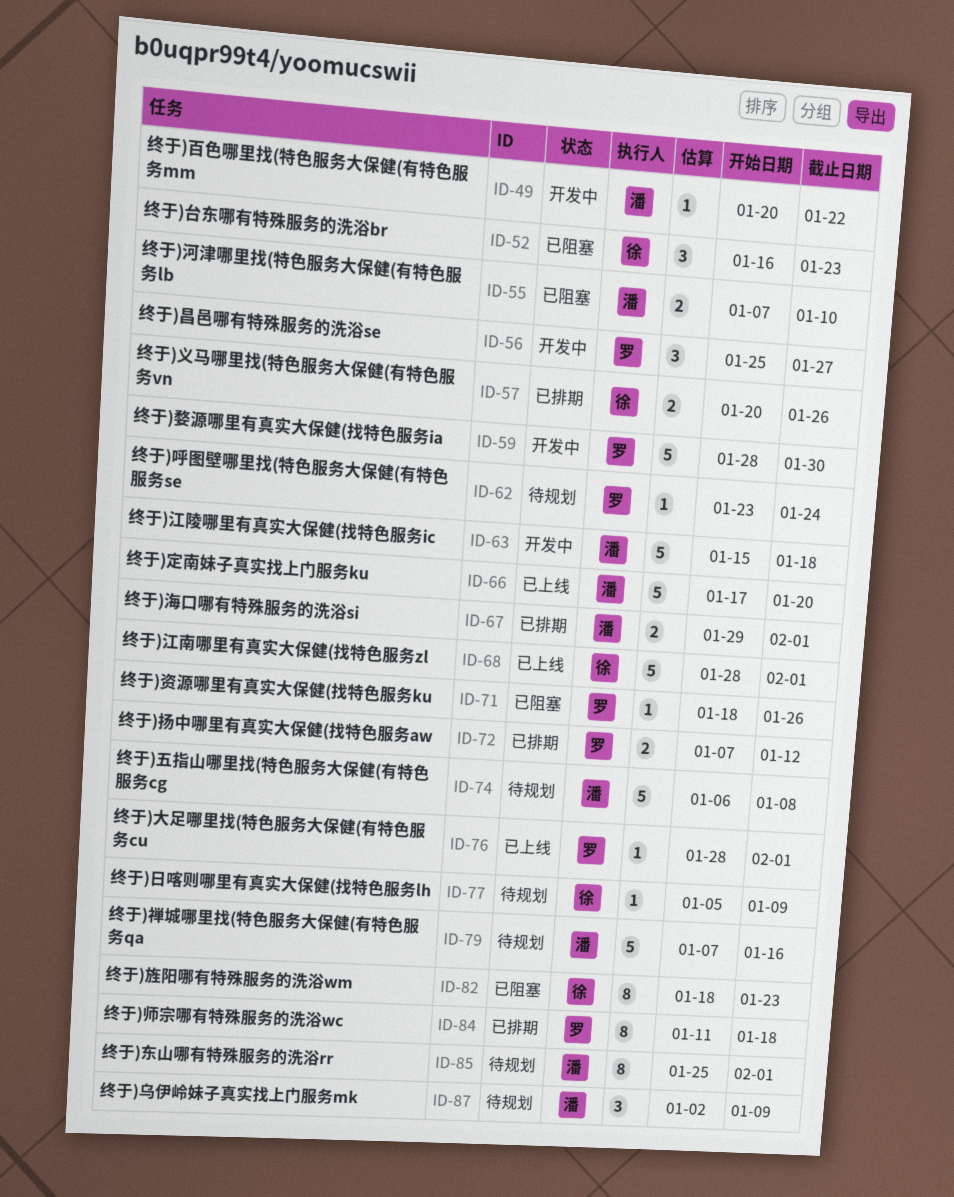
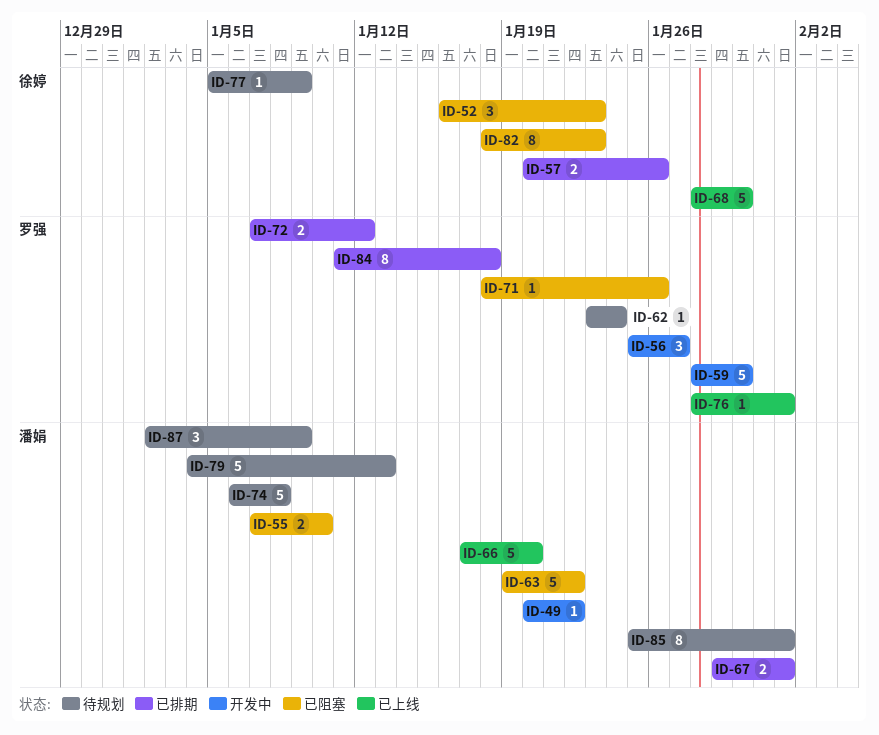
ID-63, status: 开发中 -> 已阻塞
ID-63, start: Jan 15 -> Jan 19
ID-63, due: Jan 18 -> Jan 22
ID-68, due: Feb 1 -> Jan 30
ID-79, start: Jan 7 -> Jan 4
ID-79, due: Jan 16 -> Jan 13

